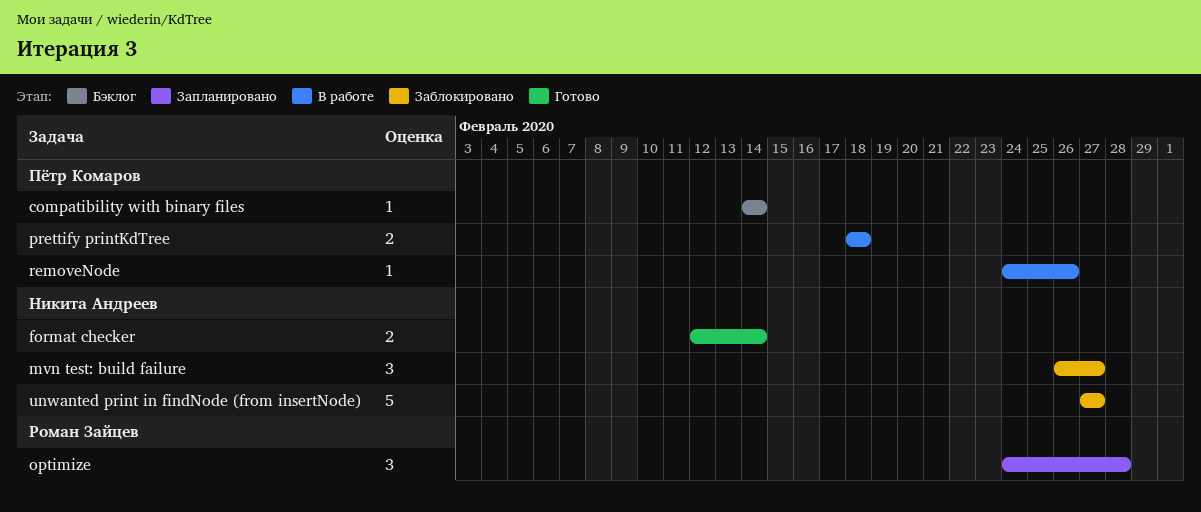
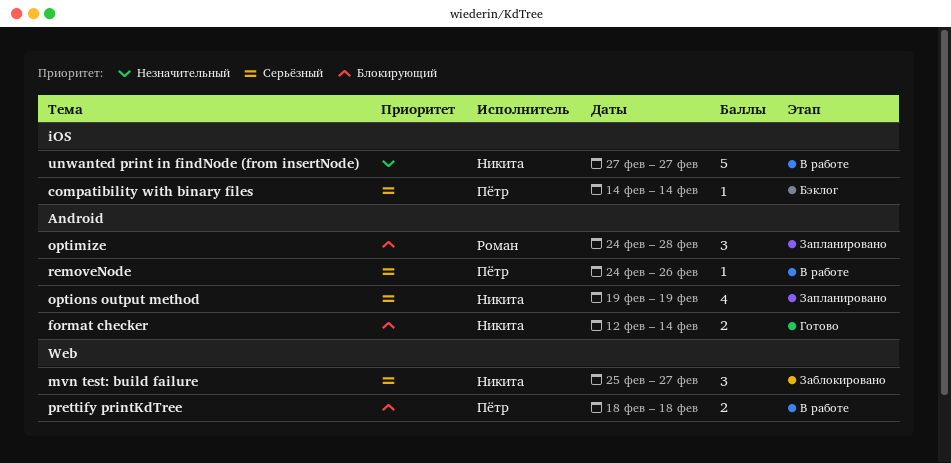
mvn test: build failure, start: Feb 26 -> Feb 25
options output method: none -> present
unwanted print in findNode (from insertNode), status: Заблокировано -> В работе

